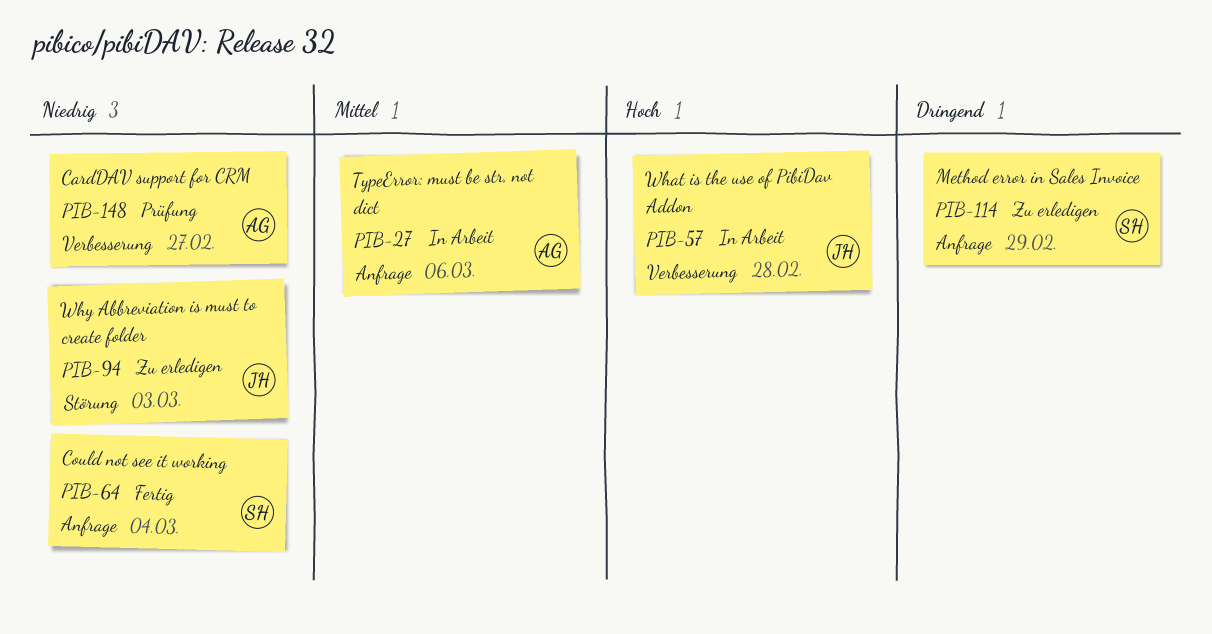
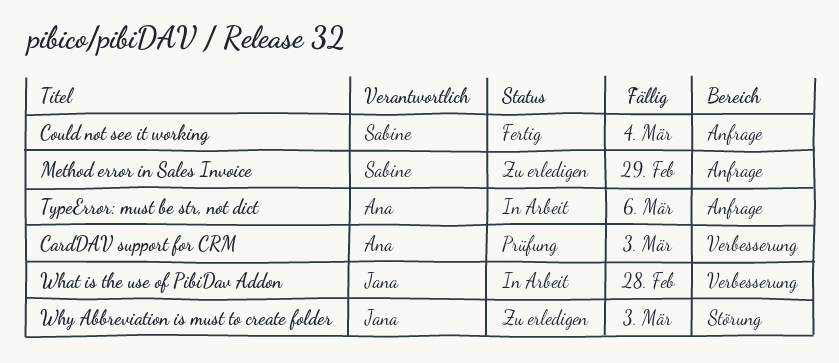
CardDAV support for CRM, due: Feb 27 -> Mar 3

